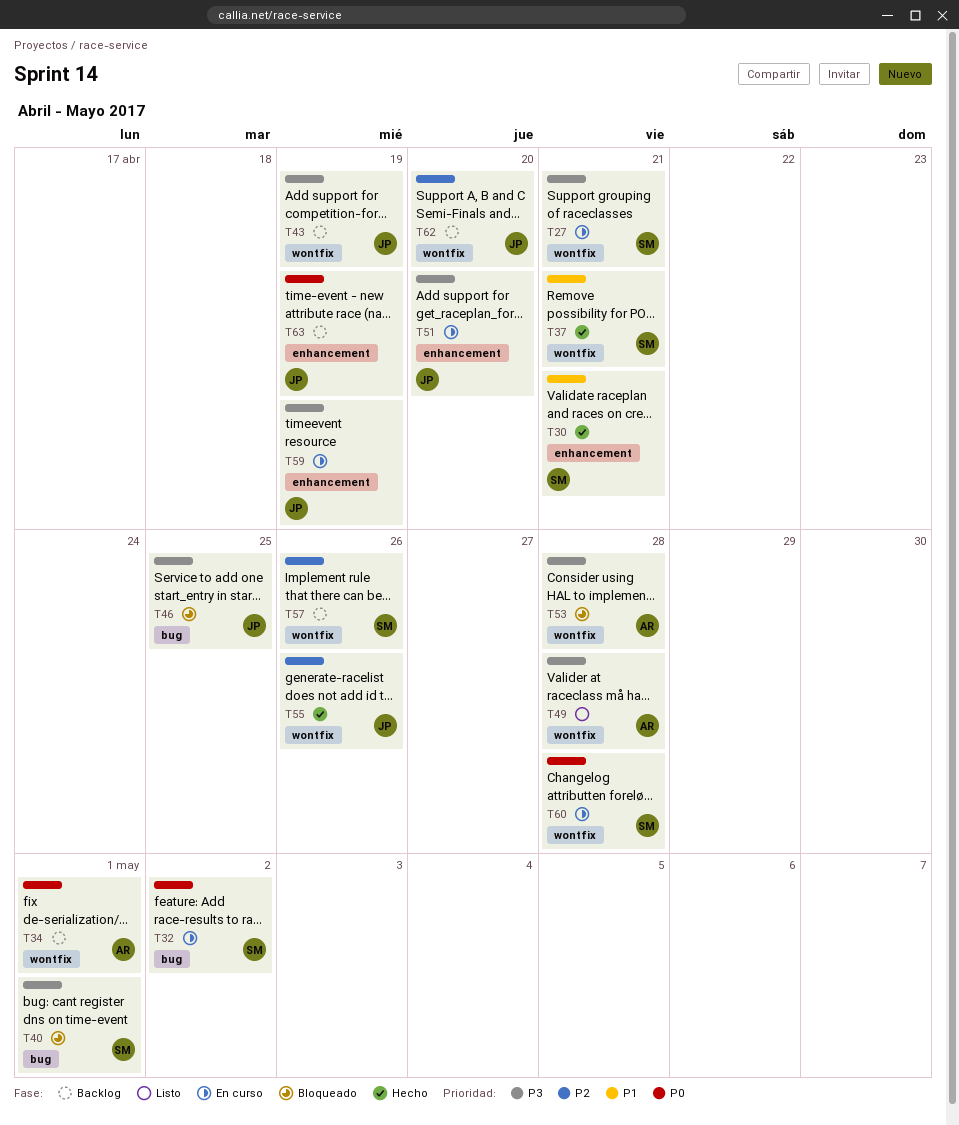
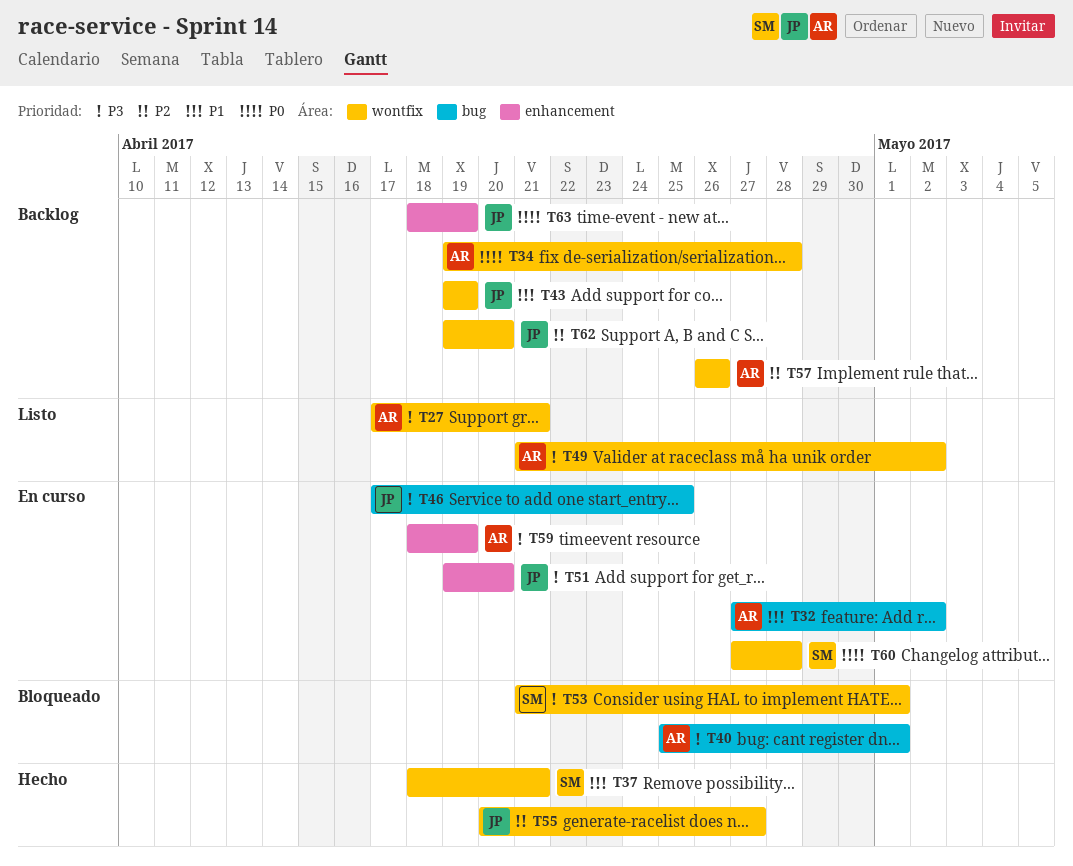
T27, status: En curso -> Listo
T27, owner: SM -> AR
T30: present -> none
T32, owner: SM -> AR
T32, priority: P0 -> P1
T34, due: May 1 -> Apr 28
T40, owner: SM -> AR
T43, priority: P3 -> P1
T46, status: Bloqueado -> En curso
T49, due: Apr 28 -> May 2
T53, owner: AR -> SM
T53, due: Apr 28 -> May 1
T55, due: Apr 26 -> Apr 27
T57, owner: SM -> AR
T59, owner: JP -> AR

